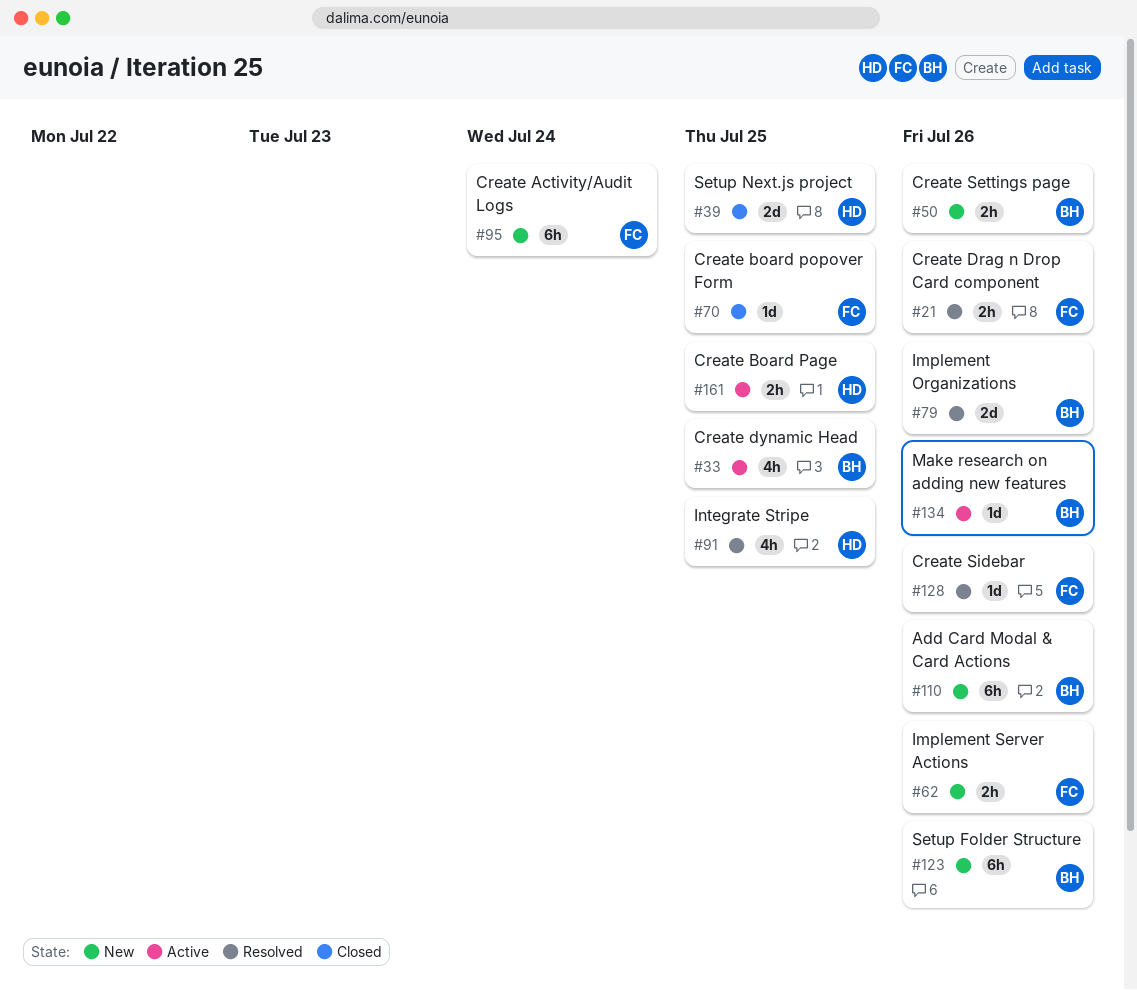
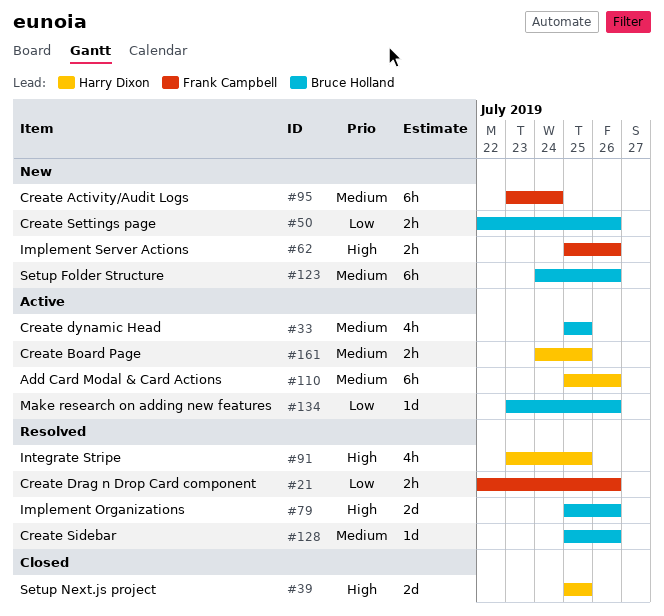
#70: present -> none
#110, status: New -> Active
#110, owner: Bruce Holland -> Harry Dixon
#128, owner: Frank Campbell -> Bruce Holland

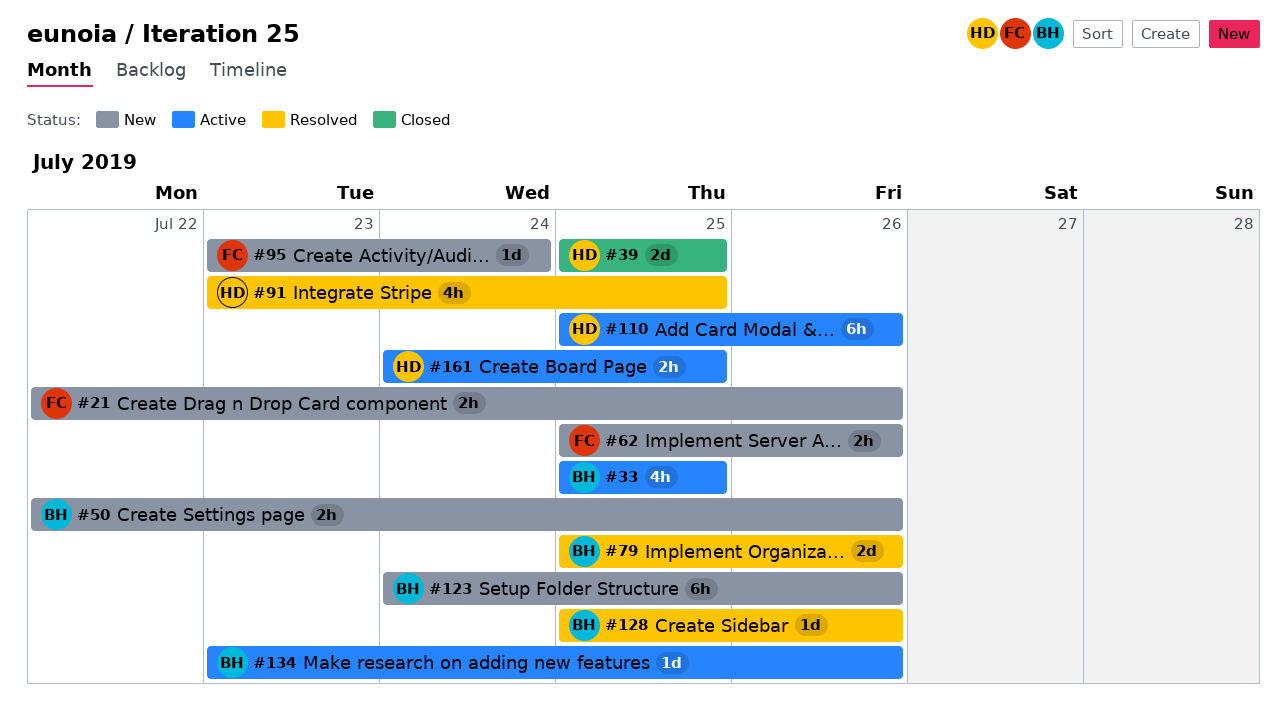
#21, status: Resolved -> New
#95, estimate: 6h -> 1d

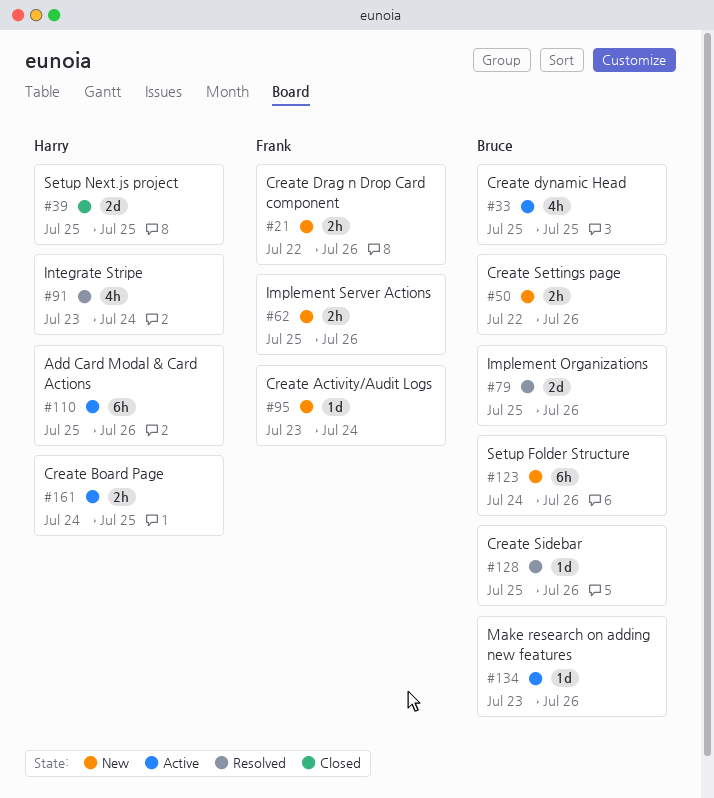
#91, due: Jul 25 -> Jul 24

